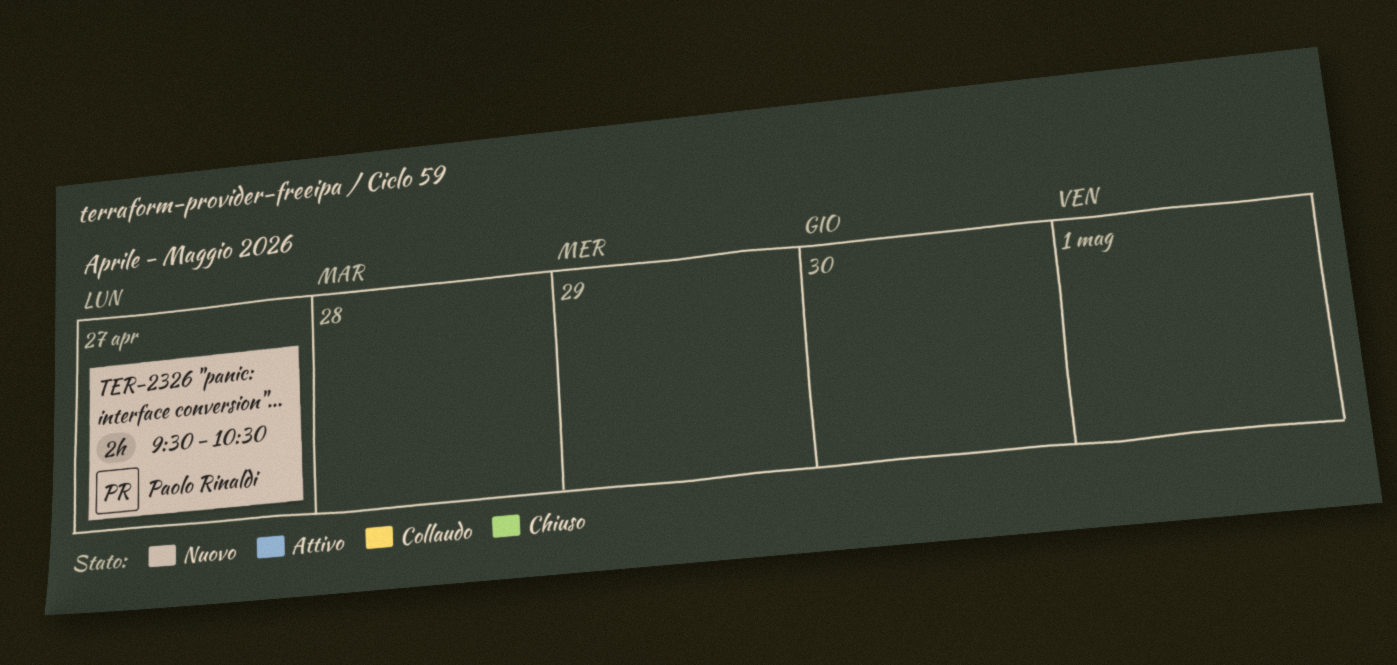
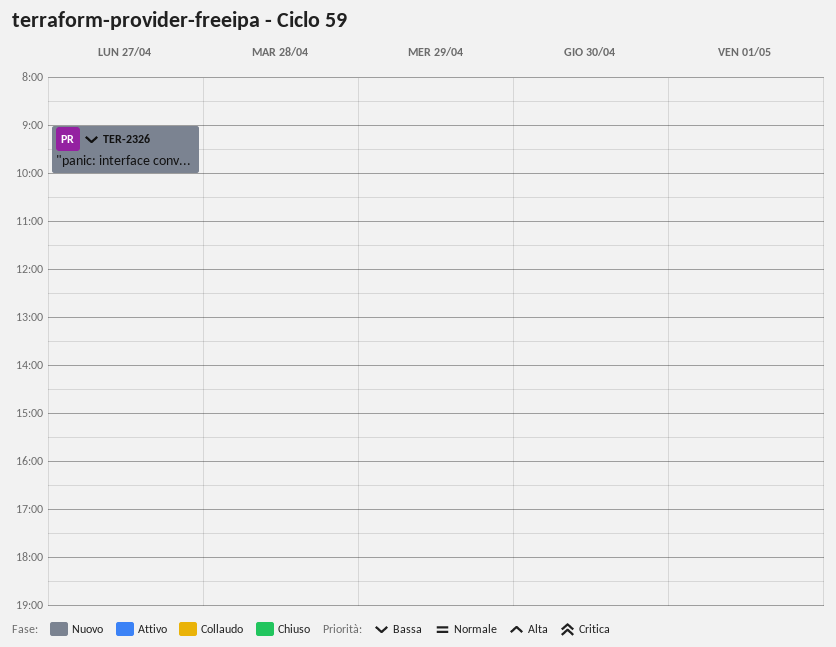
TER-2326, begins: 09:30 -> 09:00
TER-2326, ends: 10:30 -> 10:00

